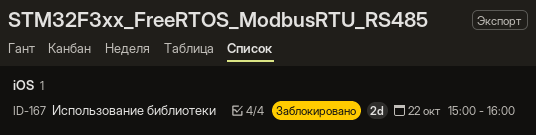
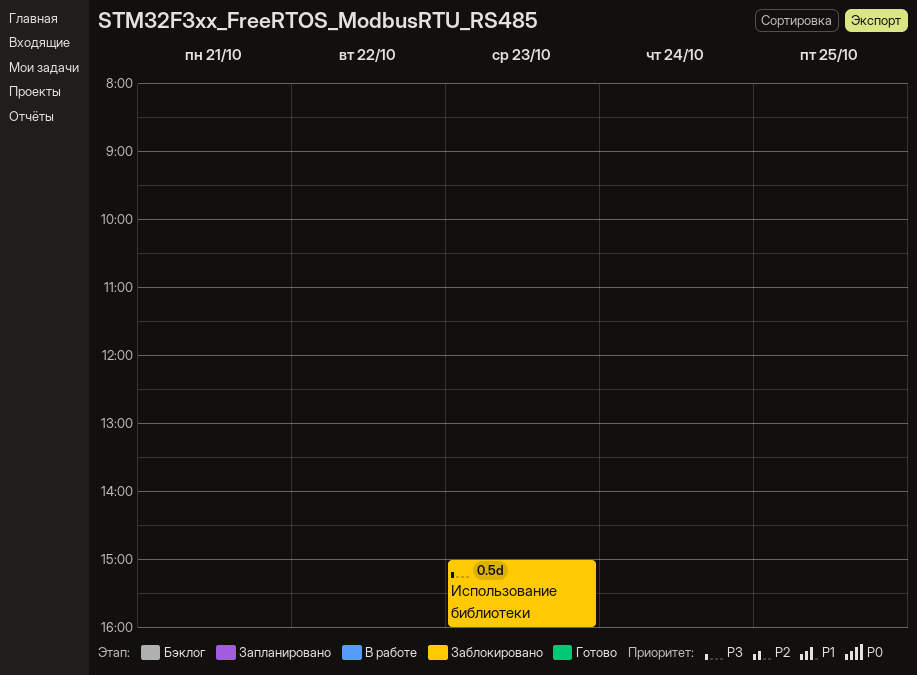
Использование библиотеки, estimate: 2d -> 0.5d
Использование библиотеки, day: Oct 22 -> Oct 23

